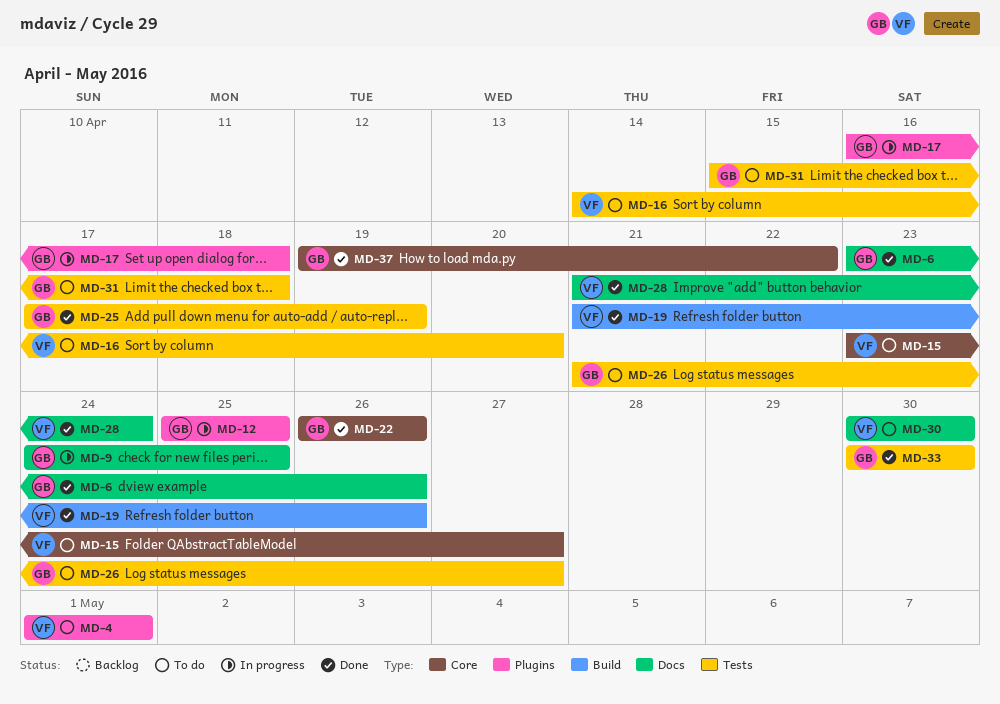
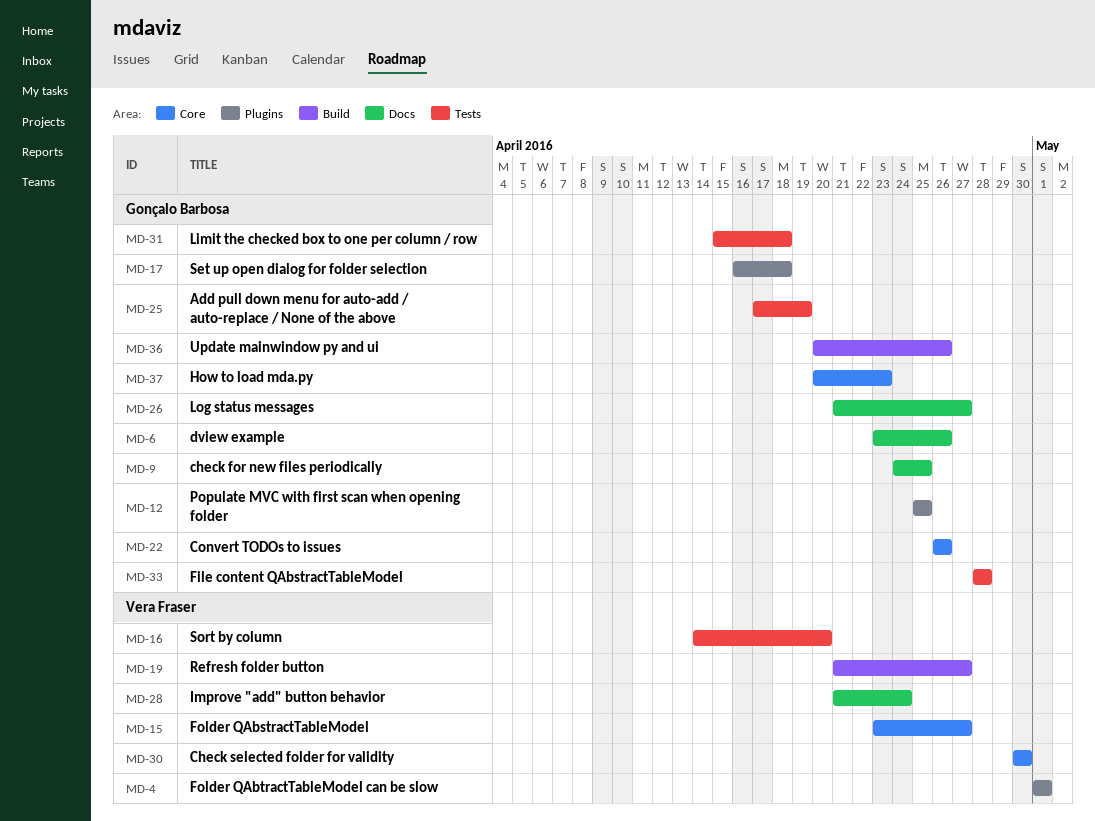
MD-19, due: Apr 26 -> Apr 27
MD-26, label: Tests -> Docs
MD-30, label: Docs -> Core
MD-33, start: Apr 30 -> Apr 28
MD-33, due: Apr 30 -> Apr 28
MD-36: none -> present
MD-37, start: Apr 19 -> Apr 20
MD-37, due: Apr 22 -> Apr 23

